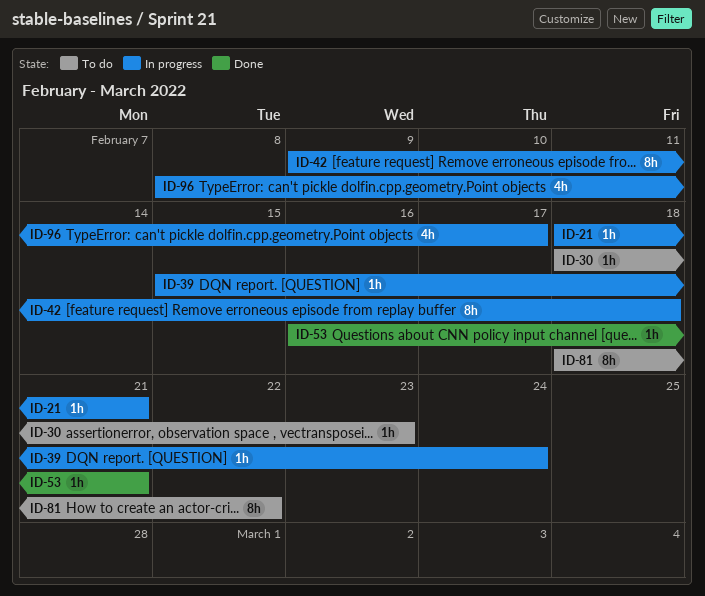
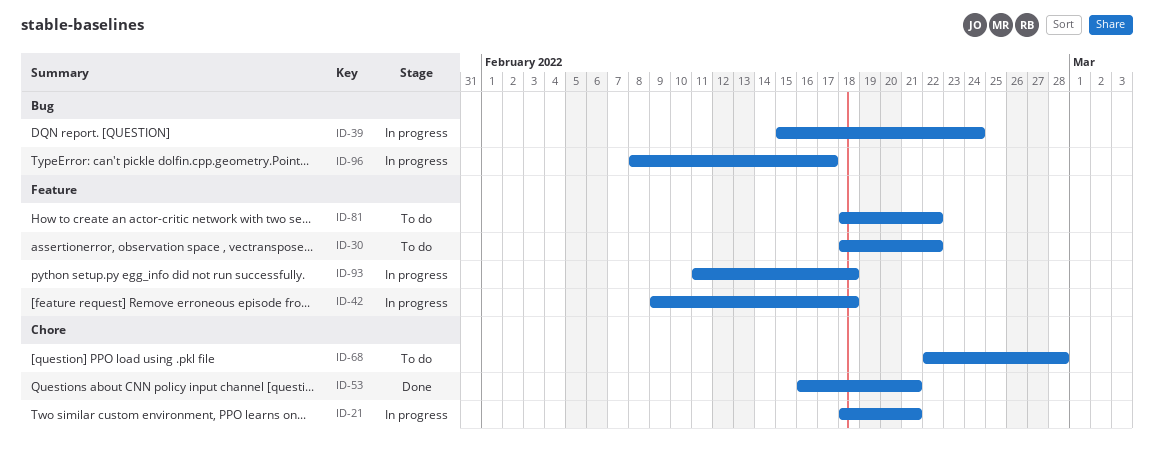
ID-30, due: Feb 23 -> Feb 22
ID-68: none -> present
ID-93: none -> present

